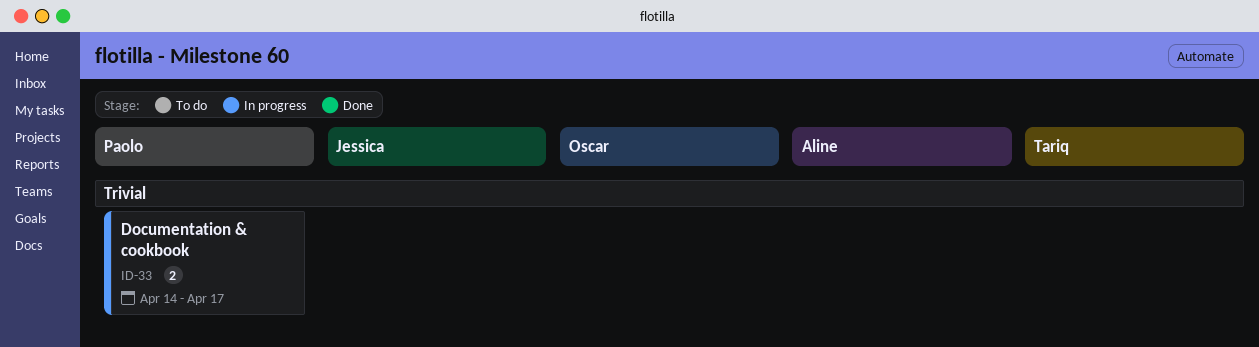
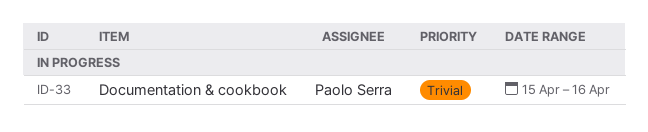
ID-33, start: Apr 14 -> Apr 15
ID-33, due: Apr 17 -> Apr 16

